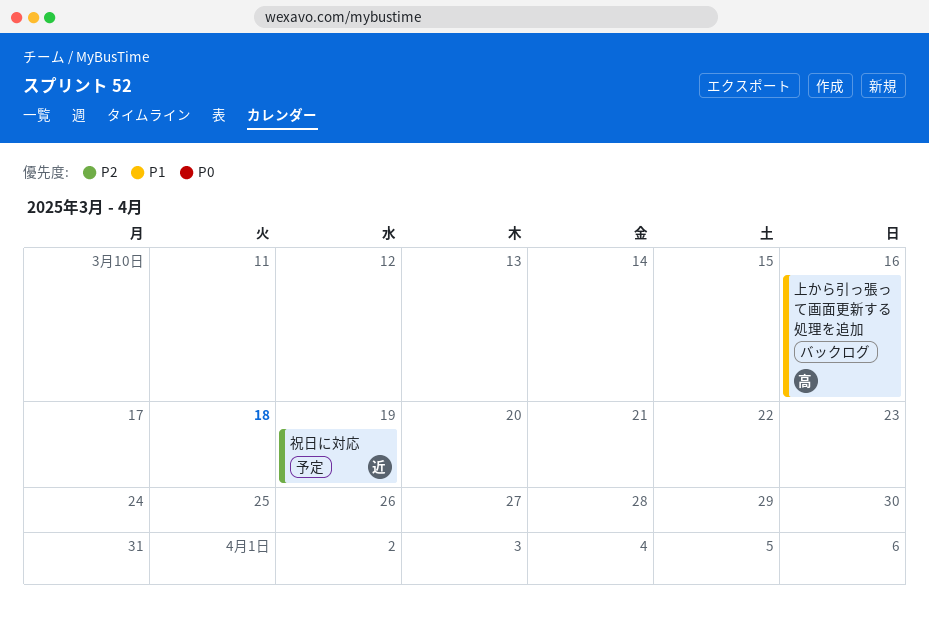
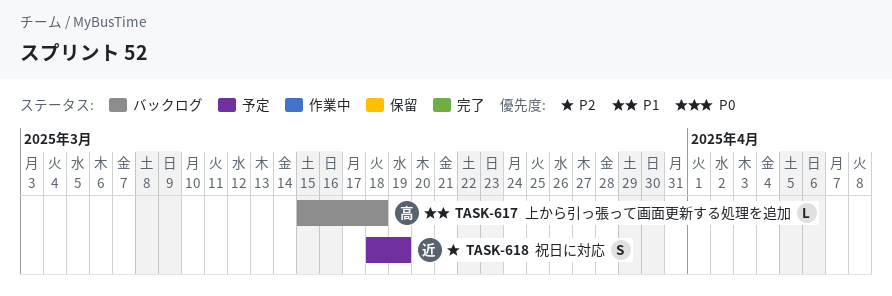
上から引っ張って画面更新する処理を追加, due: Mar 16 -> Mar 18

